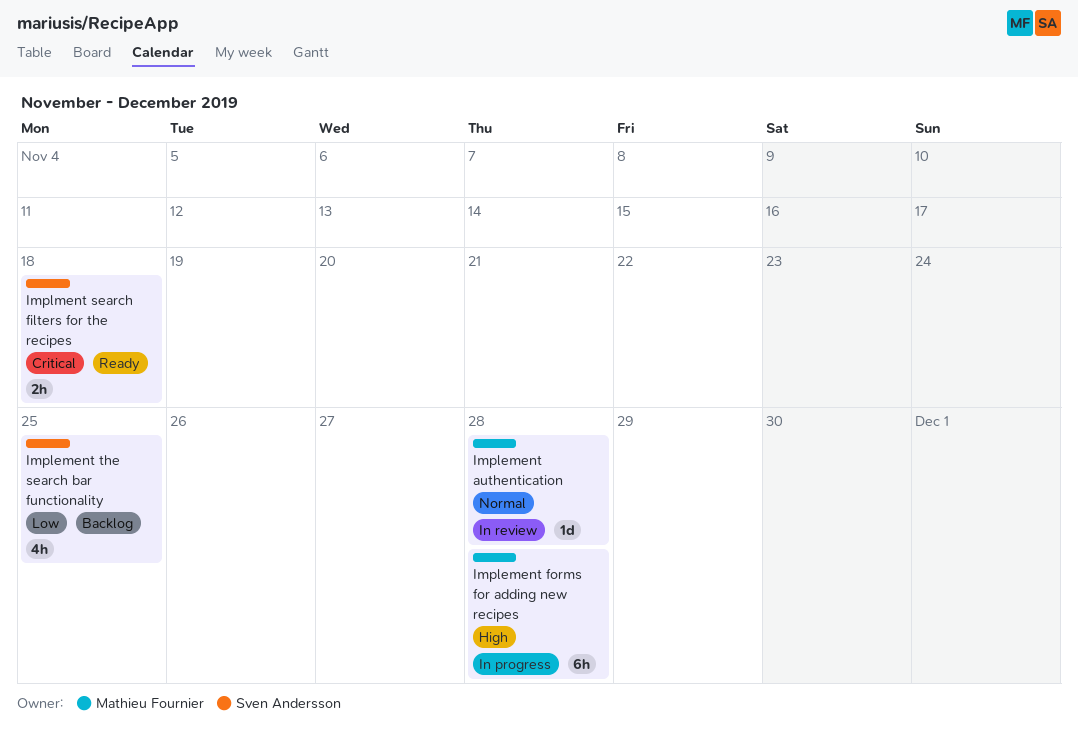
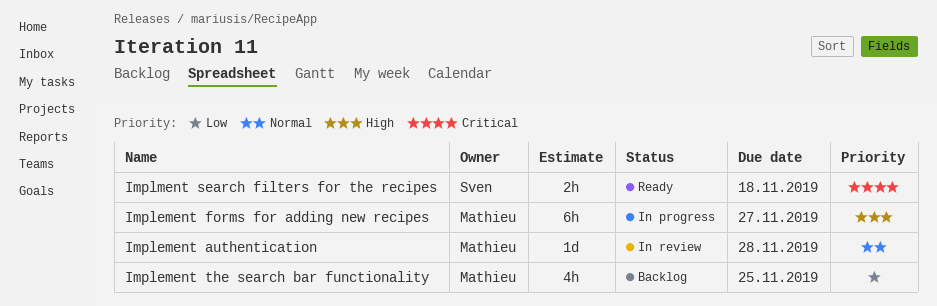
Implement forms for adding new recipes, due: Nov 28 -> Nov 27
Implement the search bar functionality, owner: Sven Andersson -> Mathieu Fournier

